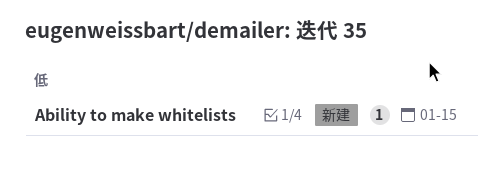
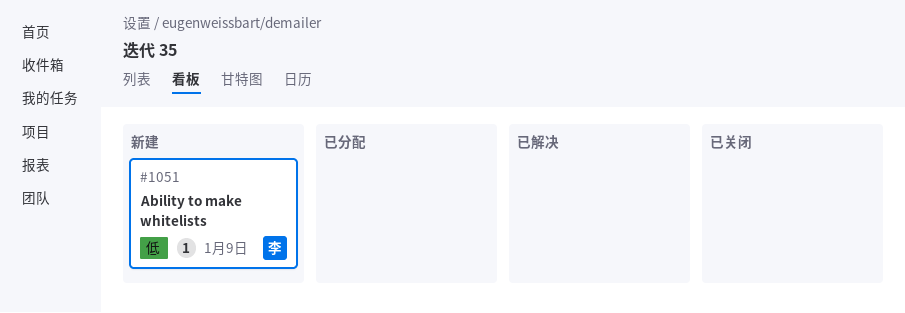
Ability to make whitelists, due: Jan 15 -> Jan 9

